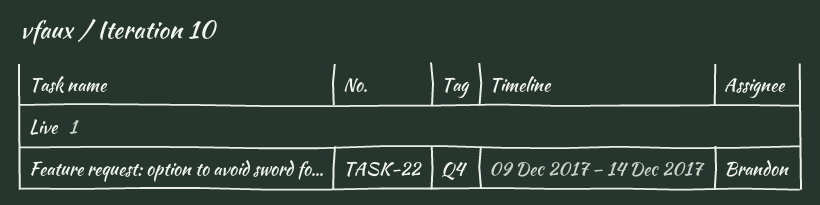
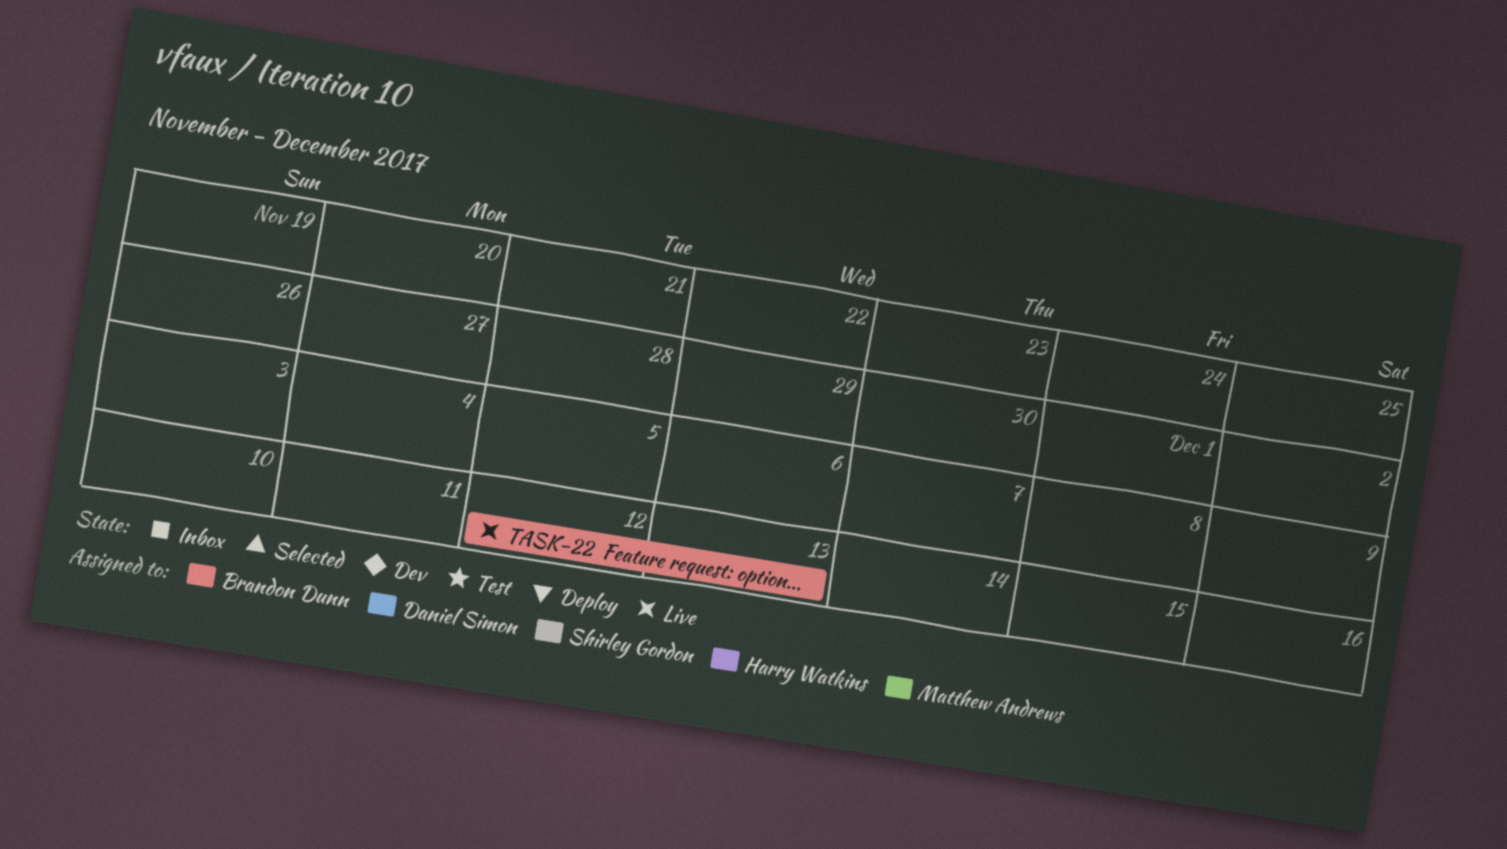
TASK-22, start: Dec 9 -> Dec 12
TASK-22, due: Dec 14 -> Dec 13

